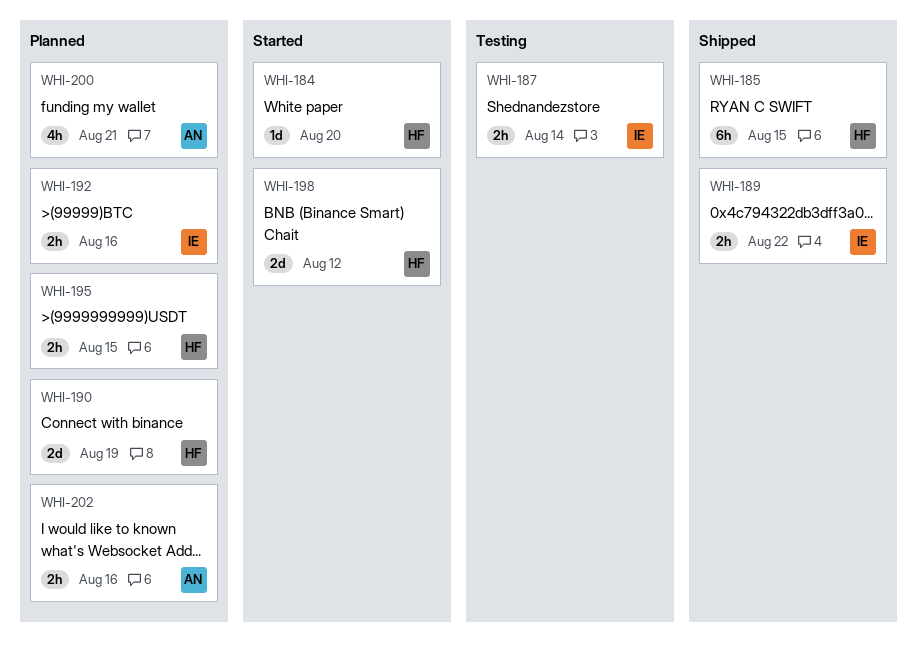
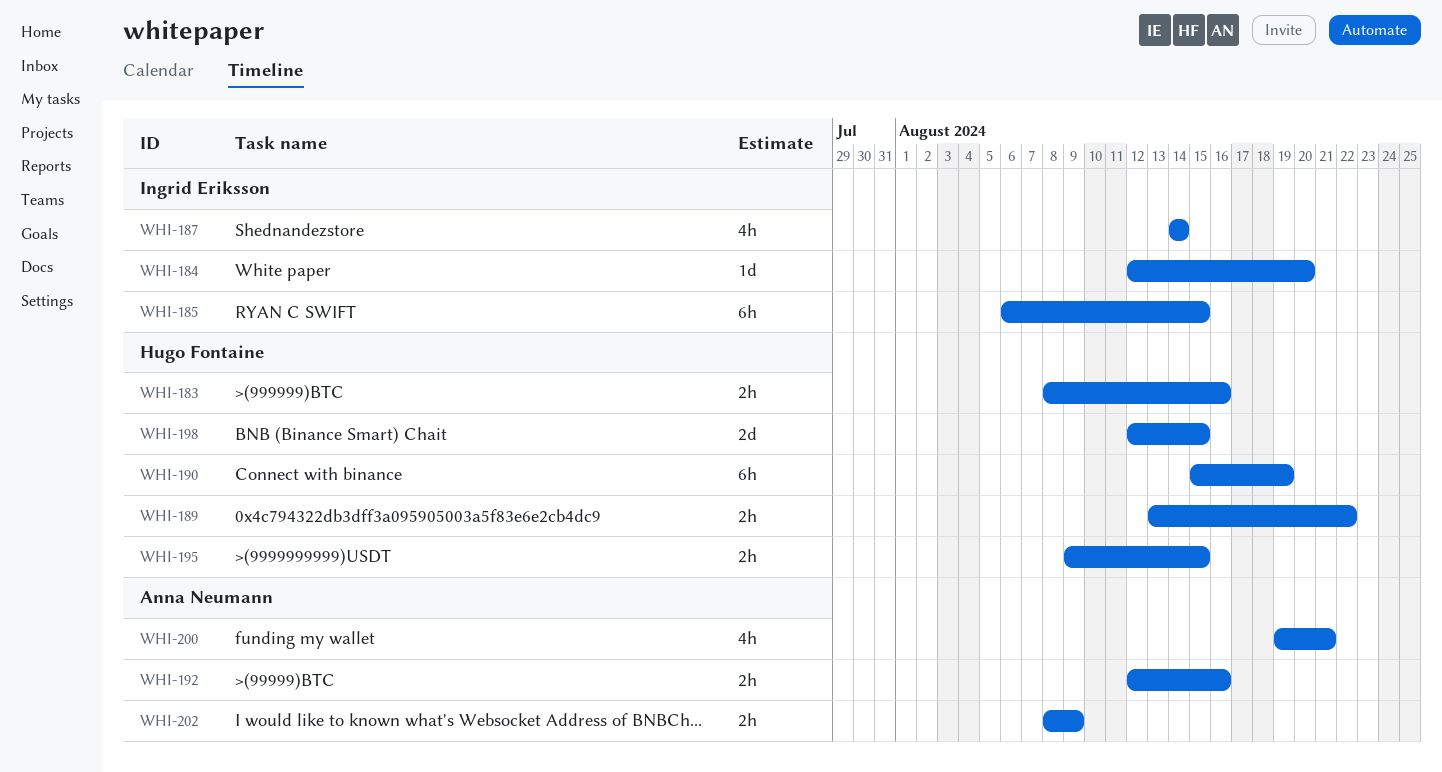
WHI-183: none -> present
WHI-184, owner: Hugo Fontaine -> Ingrid Eriksson
WHI-185, owner: Hugo Fontaine -> Ingrid Eriksson
WHI-187, estimate: 2h -> 4h
WHI-189, owner: Ingrid Eriksson -> Hugo Fontaine
WHI-190, estimate: 2d -> 6h
WHI-192, owner: Ingrid Eriksson -> Anna Neumann
WHI-198, due: Aug 12 -> Aug 15
WHI-202, due: Aug 16 -> Aug 9

